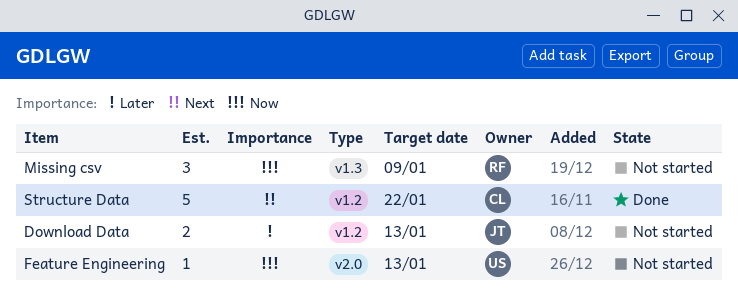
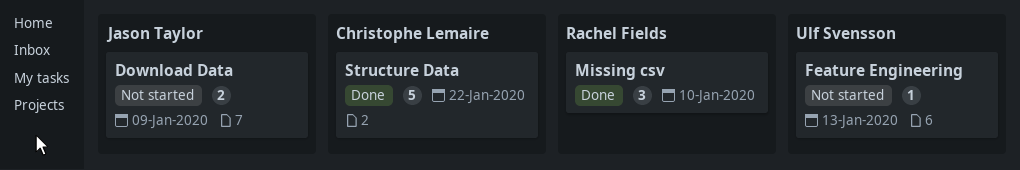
Download Data, due: Jan 13 -> Jan 9
Missing csv, status: Not started -> Done
Missing csv, due: Jan 9 -> Jan 10

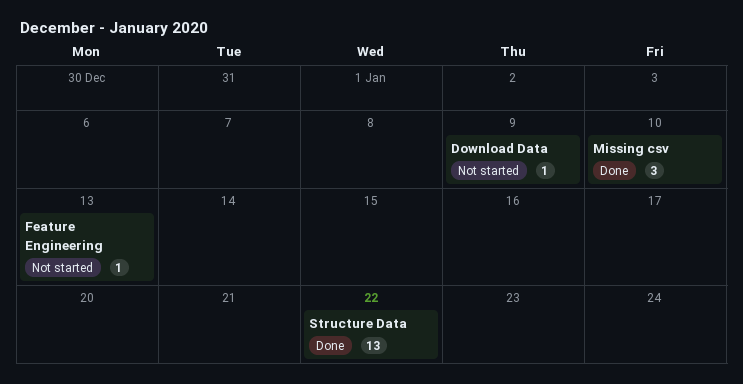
Download Data, estimate: 2 -> 1
Structure Data, estimate: 5 -> 13

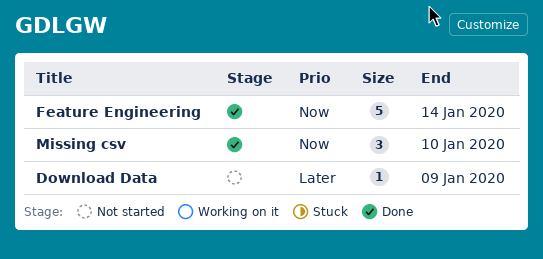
Feature Engineering, status: Not started -> Done
Feature Engineering, estimate: 1 -> 5
Feature Engineering, due: Jan 13 -> Jan 14
Structure Data: present -> none

